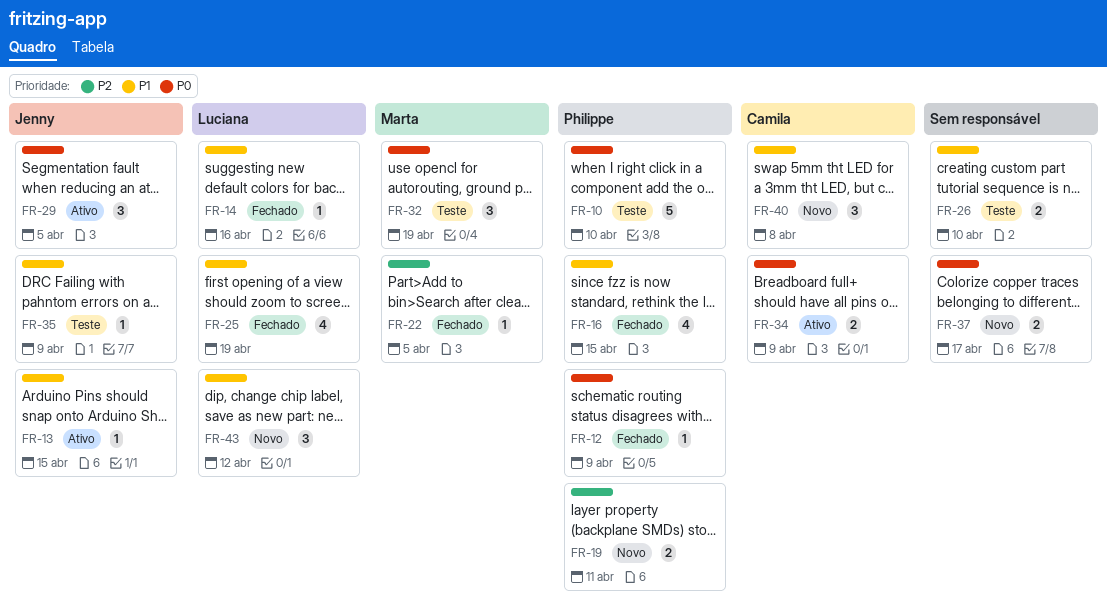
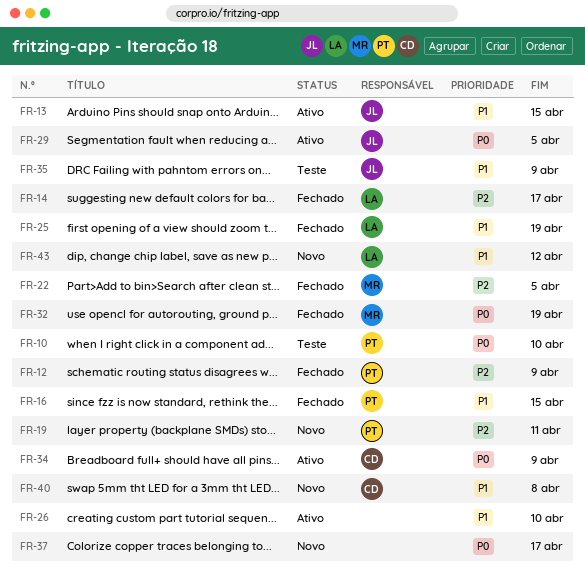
FR-12, priority: P0 -> P2
FR-14, priority: P1 -> P2
FR-14, due: Apr 16 -> Apr 17
FR-26, status: Teste -> Ativo
FR-32, status: Teste -> Fechado

